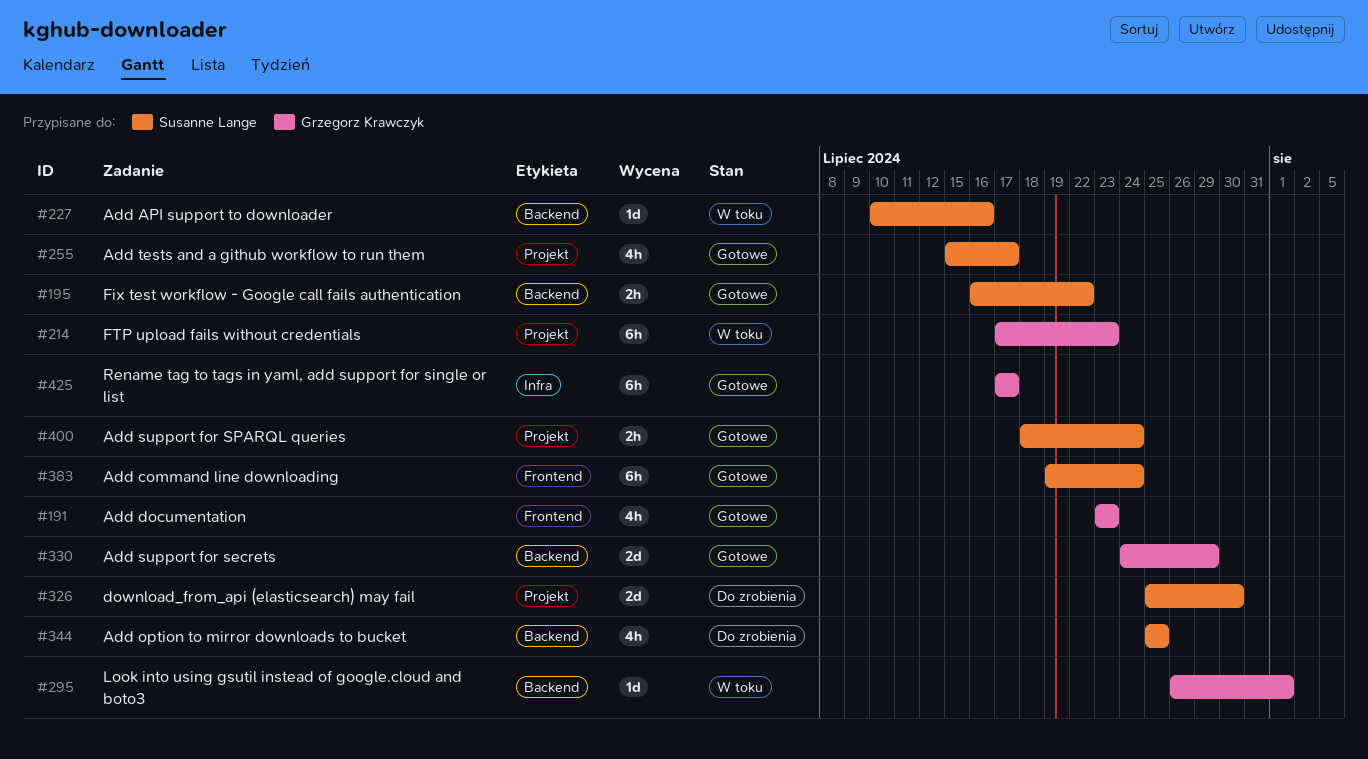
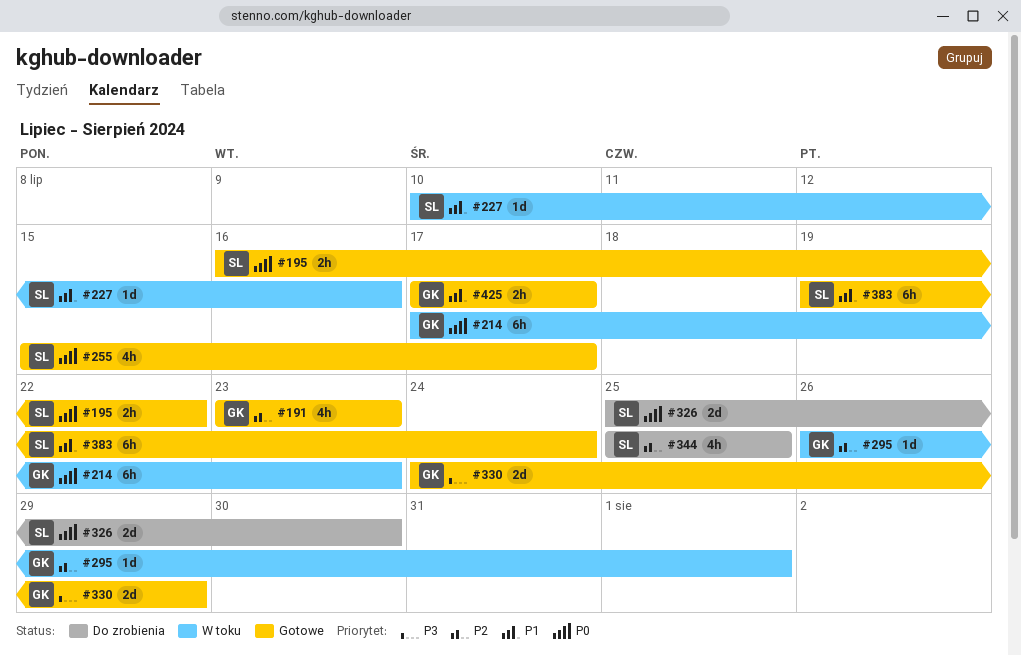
#400: present -> none
#425, estimate: 6h -> 2h

